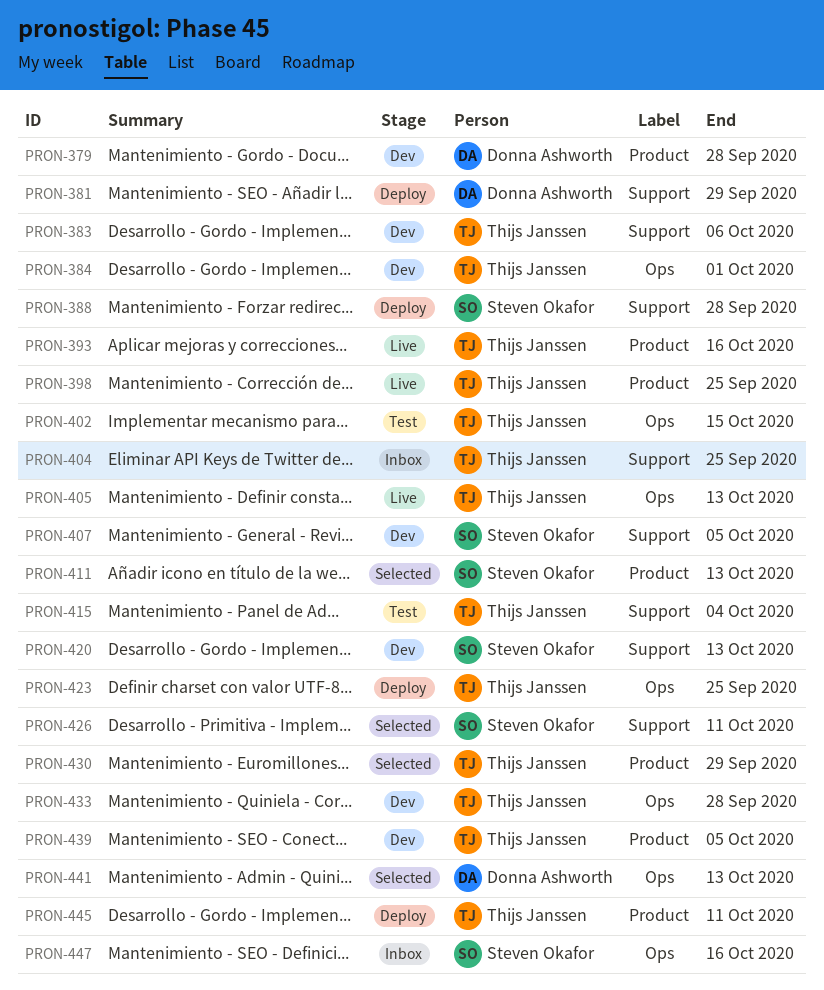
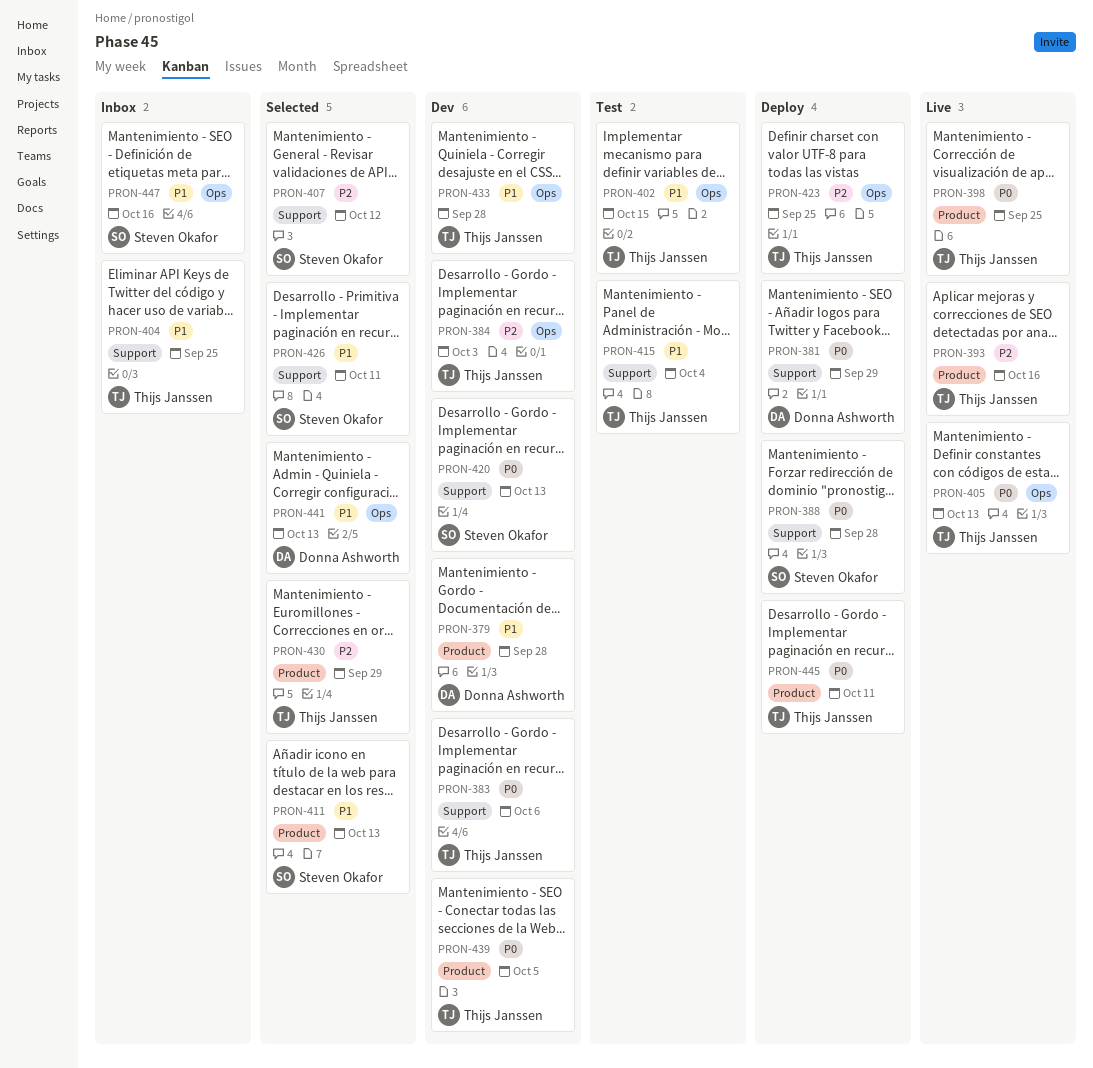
PRON-384, due: Oct 1 -> Oct 3
PRON-407, status: Dev -> Selected
PRON-407, due: Oct 5 -> Oct 12

